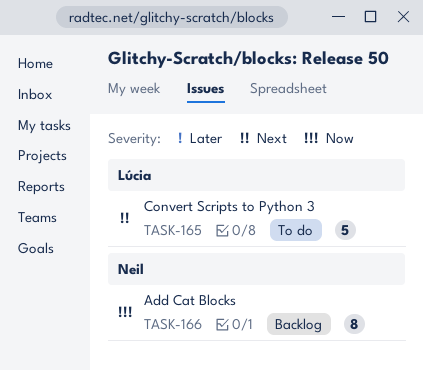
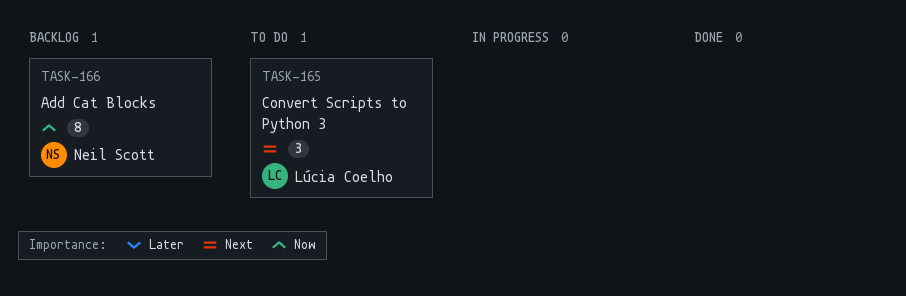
TASK-165, estimate: 5 -> 3

